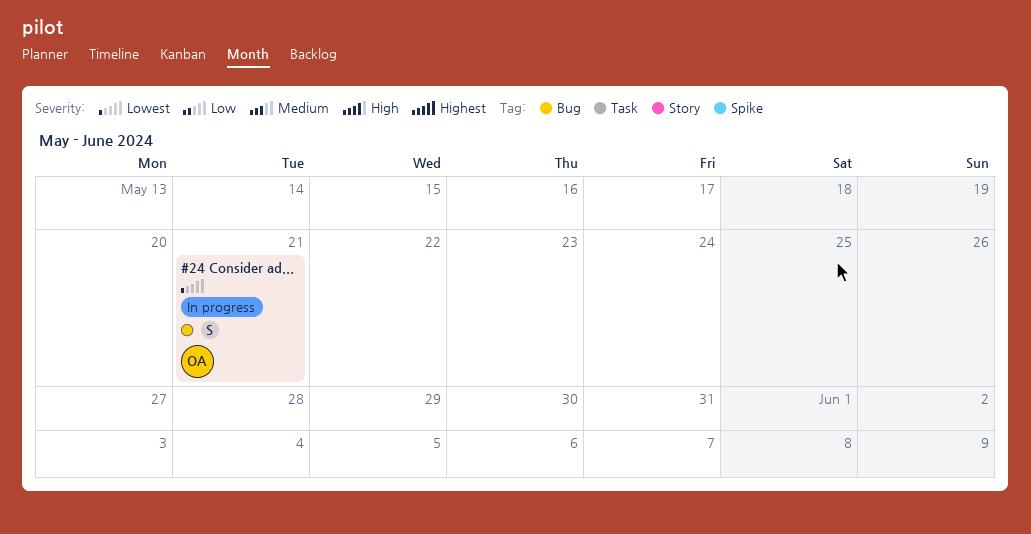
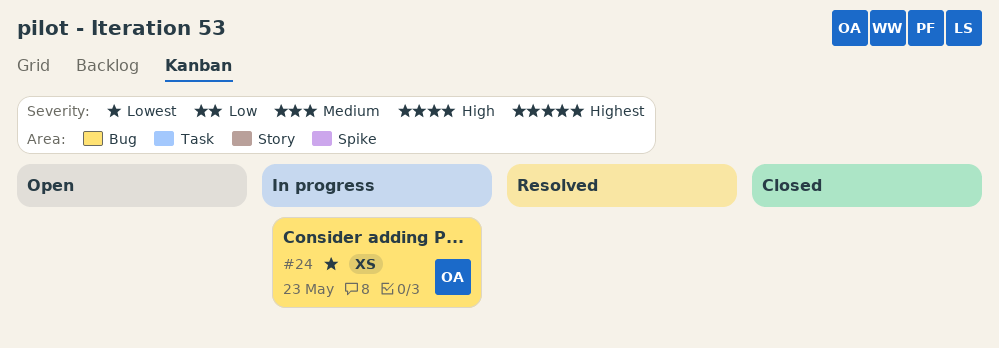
#24, estimate: S -> XS
#24, due: May 21 -> May 23

